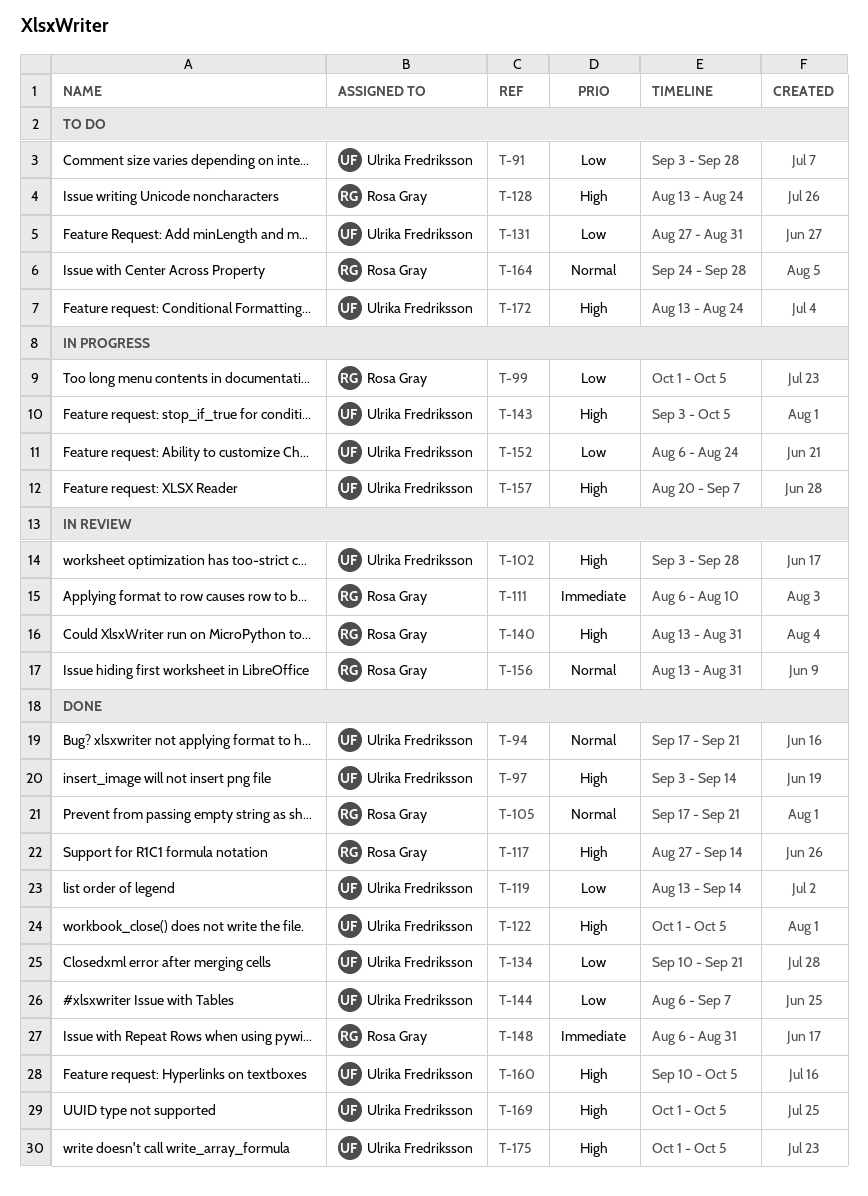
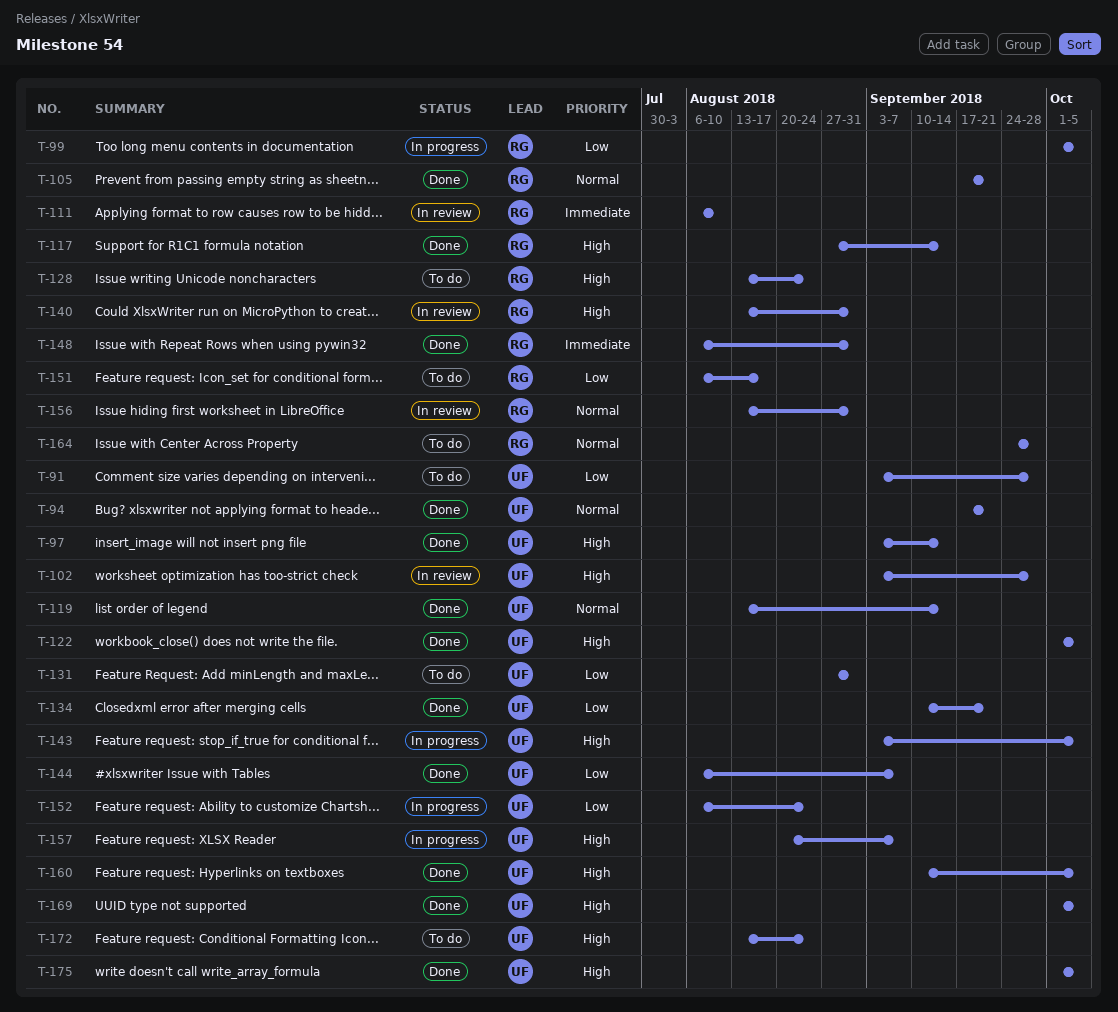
T-119, priority: Low -> Normal
T-151: none -> present

